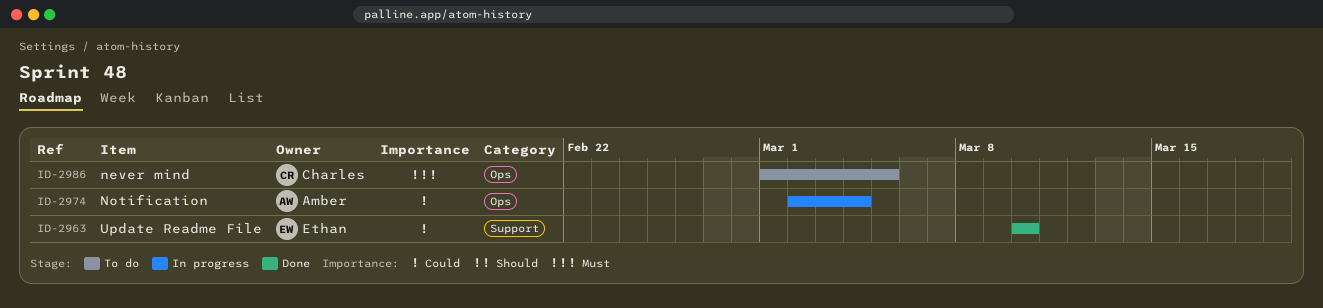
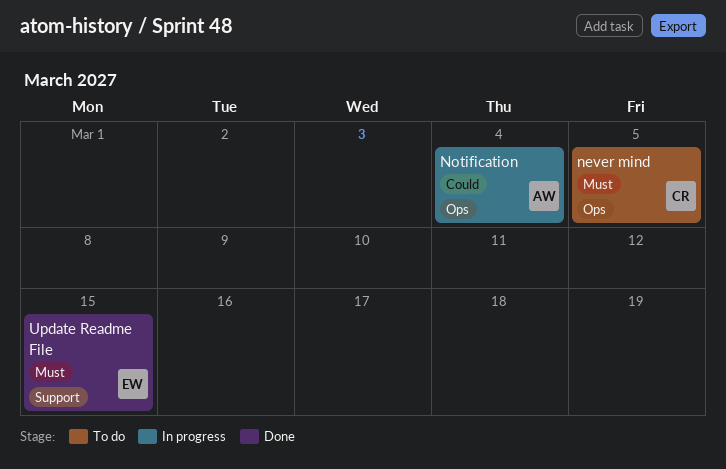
Update Readme File, priority: Could -> Must
Update Readme File, due: Mar 10 -> Mar 15

